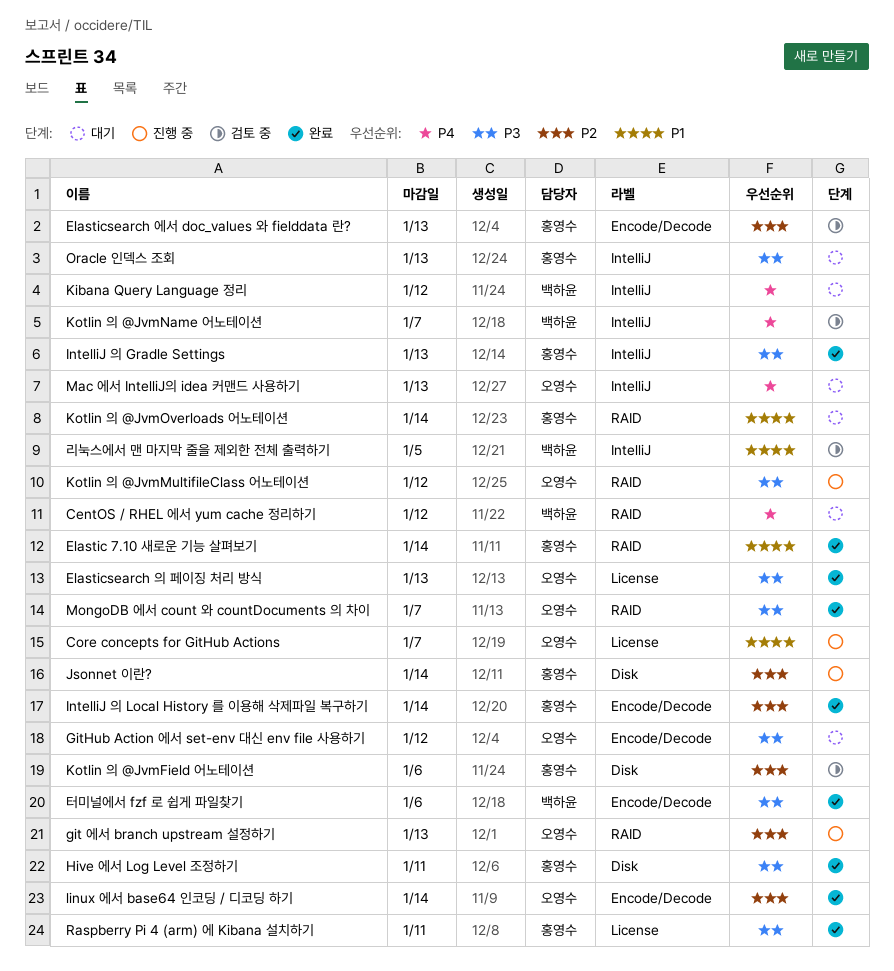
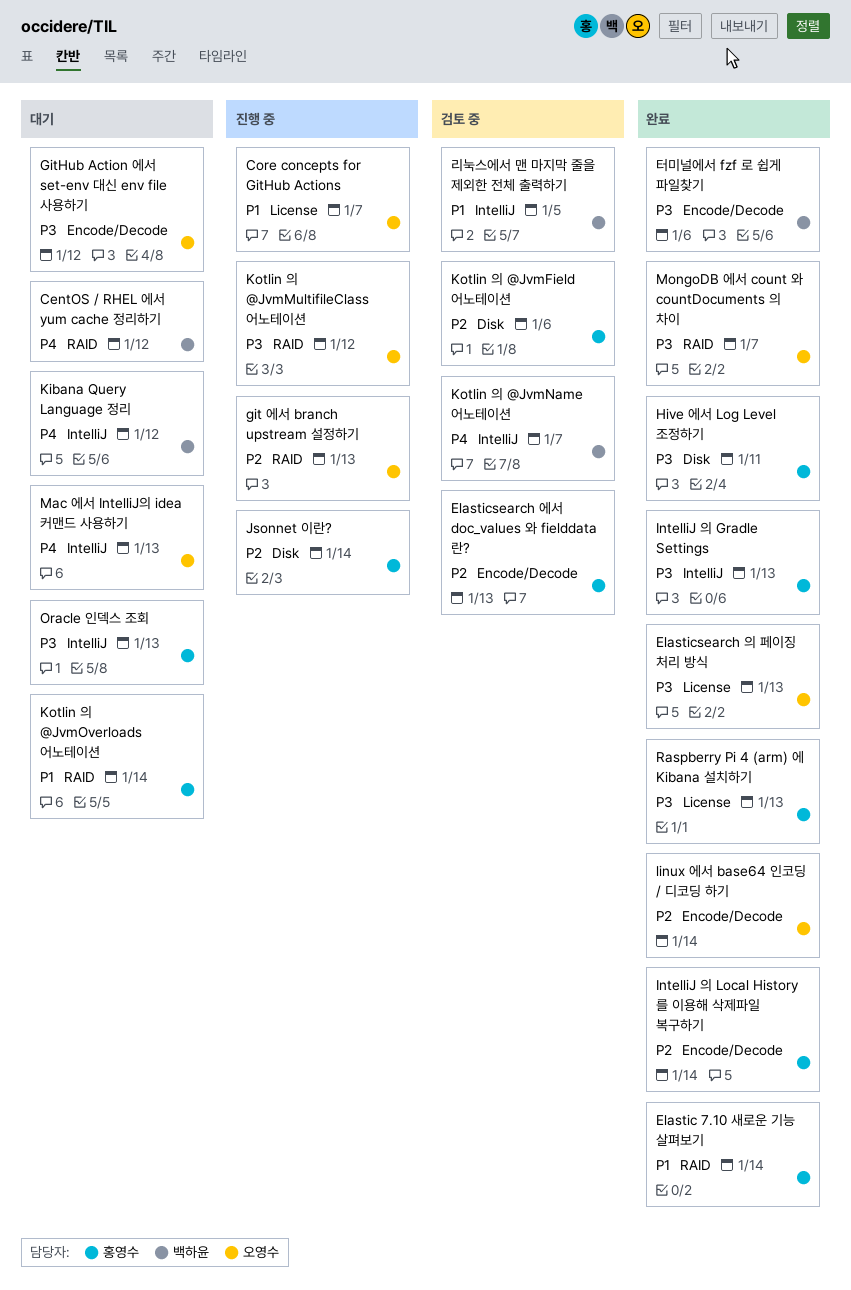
Raspberry Pi 4 (arm) 에 Kibana 설치하기, due: Jan 11 -> Jan 13

